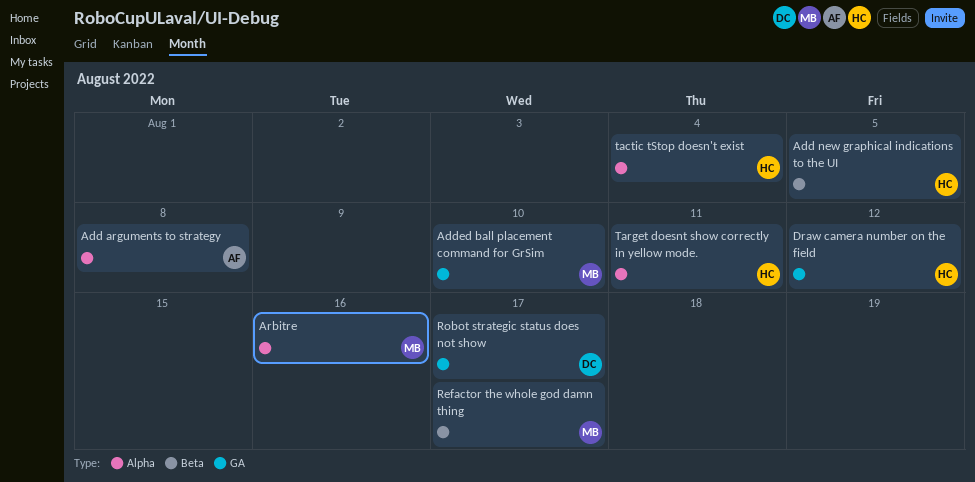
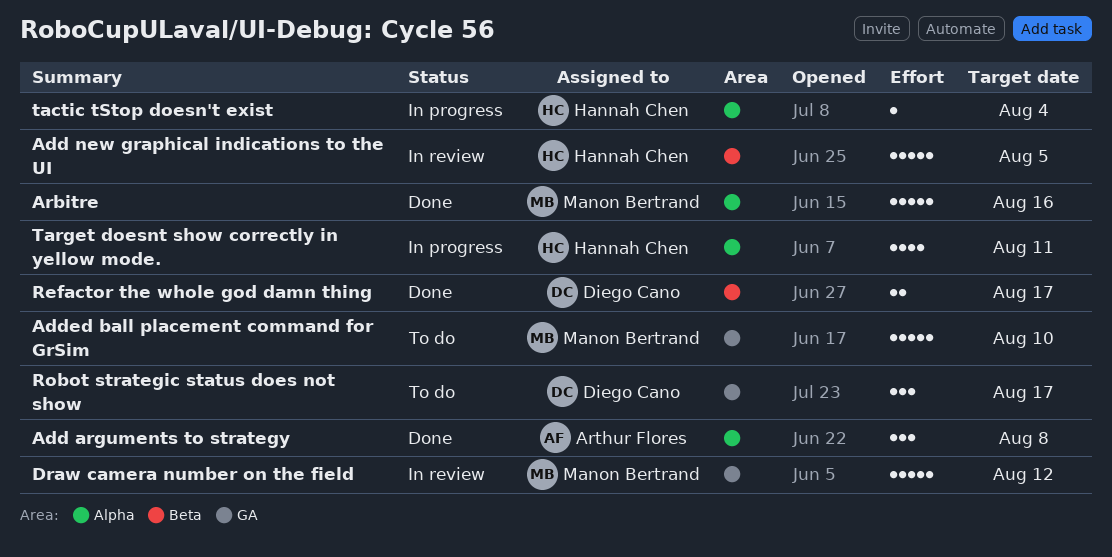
Draw camera number on the field, owner: Hannah Chen -> Manon Bertrand
Refactor the whole god damn thing, owner: Manon Bertrand -> Diego Cano

